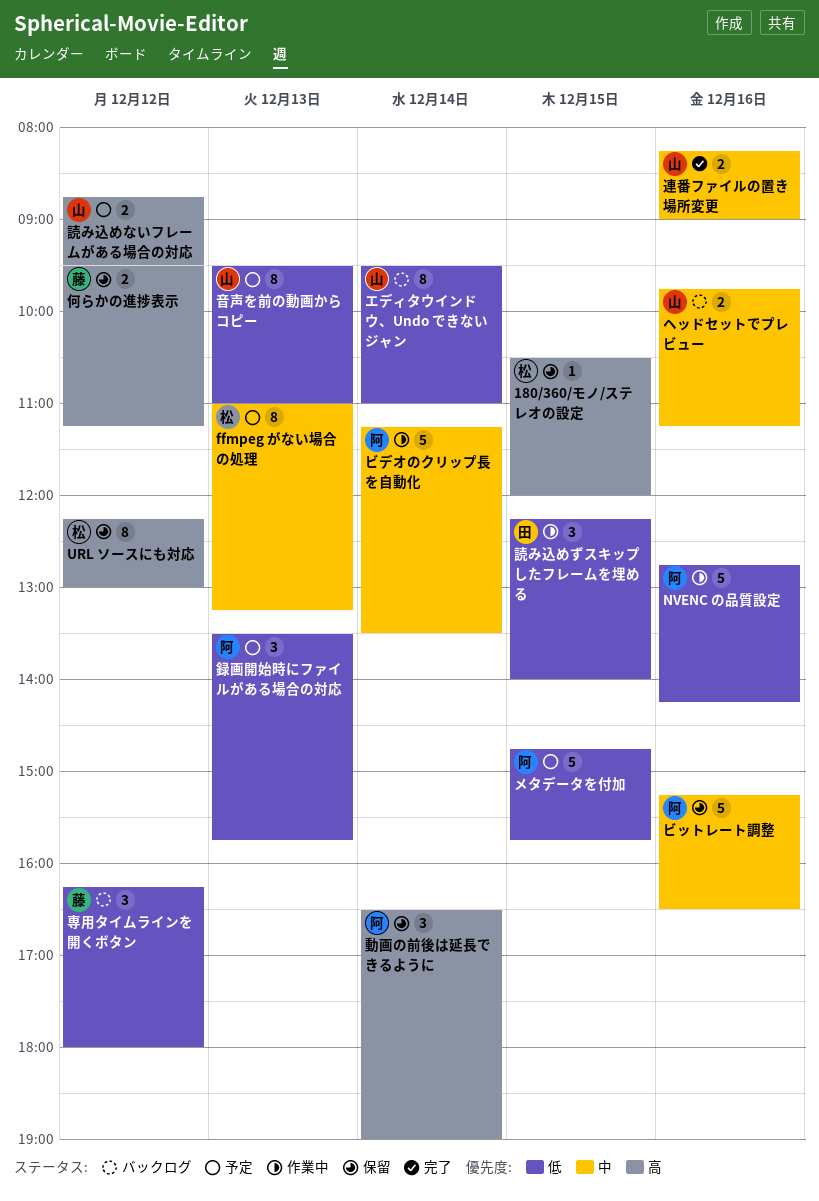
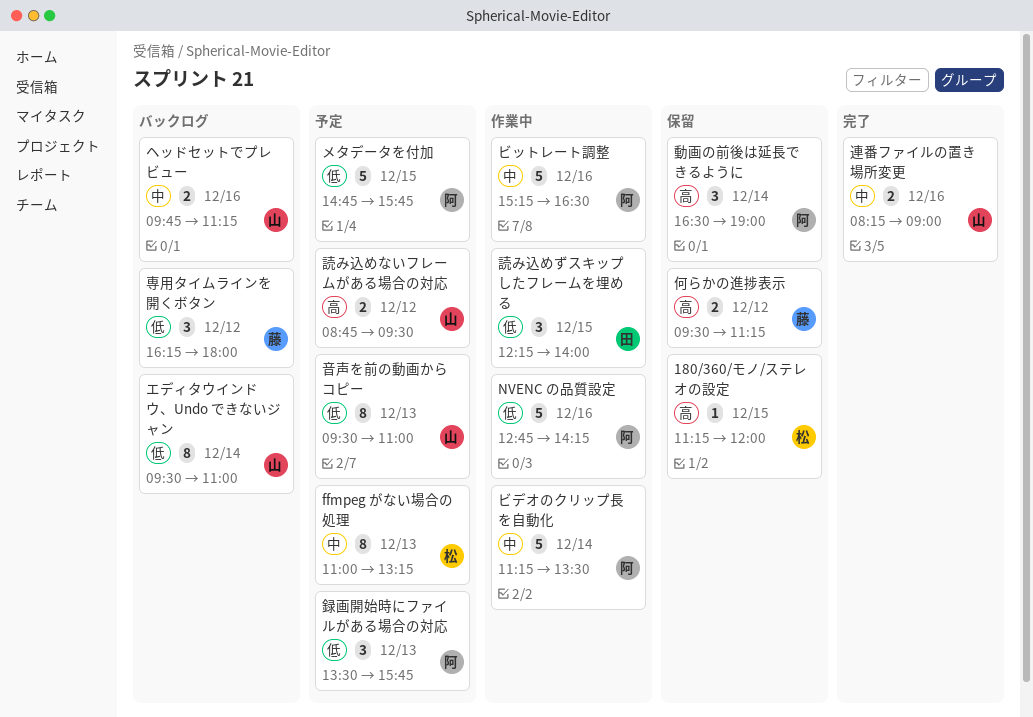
180/360/モノ/ステレオの設定, begins: 10:30 -> 11:15
URL ソースにも対応: present -> none
ビットレート調整, status: 保留 -> 作業中

